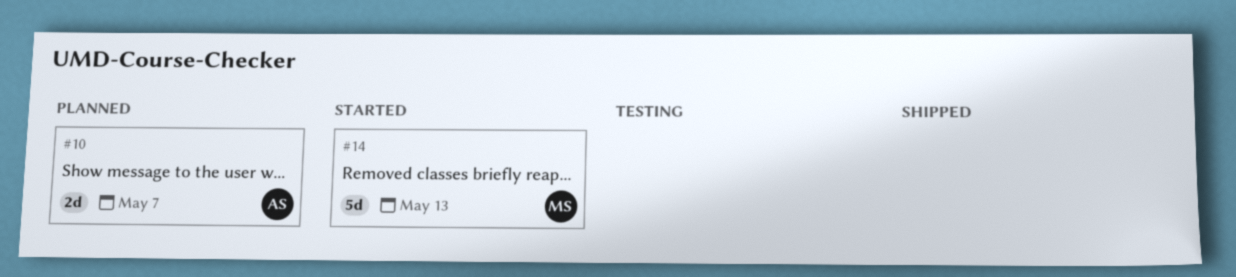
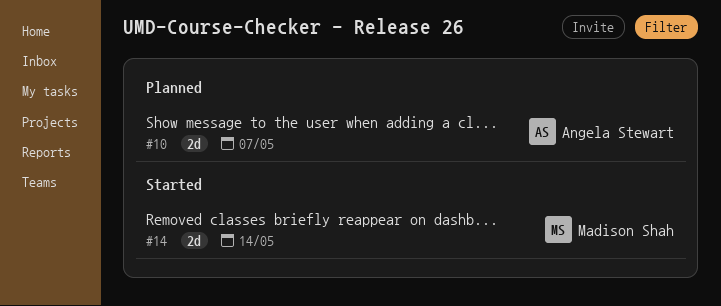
#14, estimate: 5d -> 2d
#14, due: May 13 -> May 14

